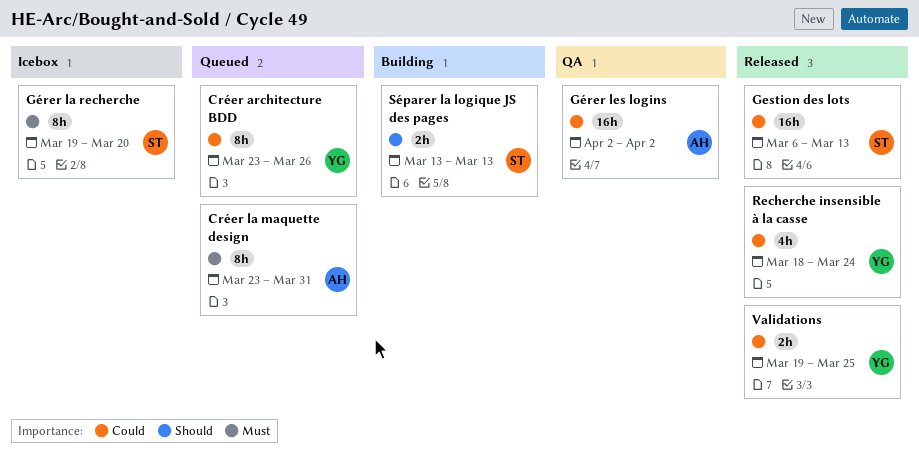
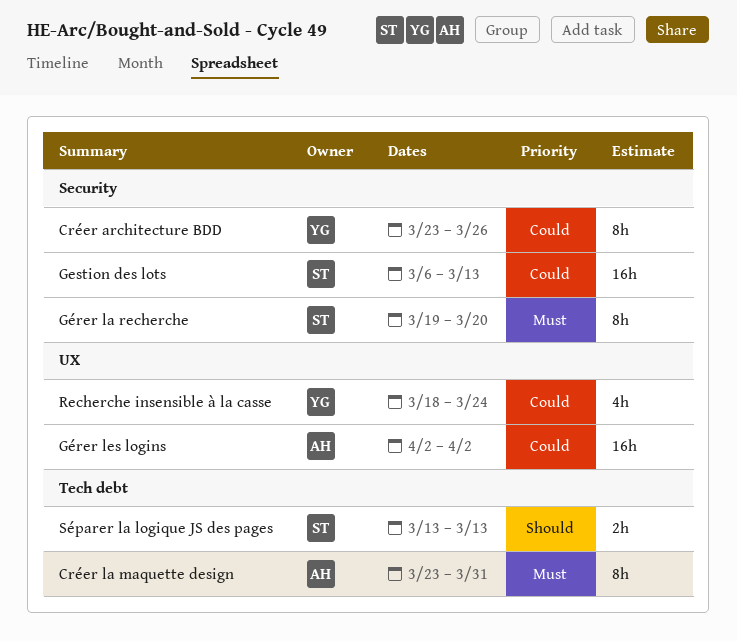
Validations: present -> none

